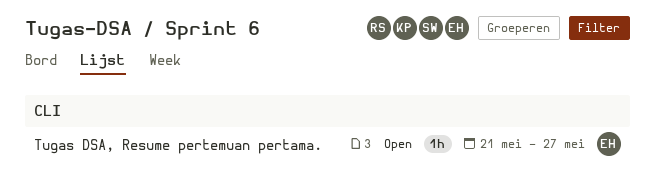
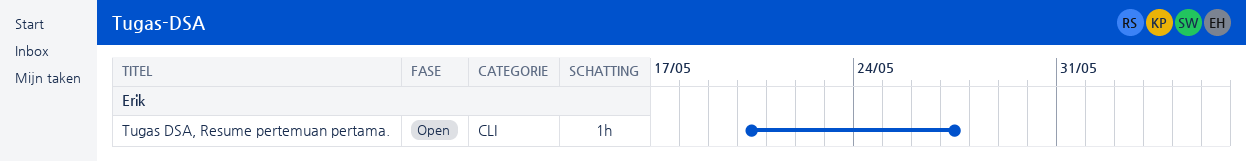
Tugas DSA, Resume pertemuan pertama., start: May 21 -> May 20

